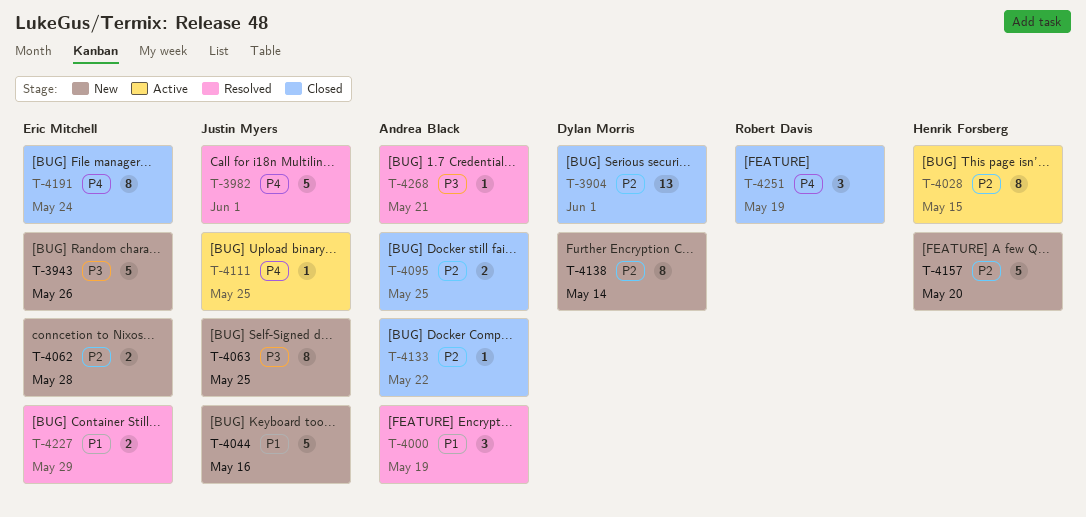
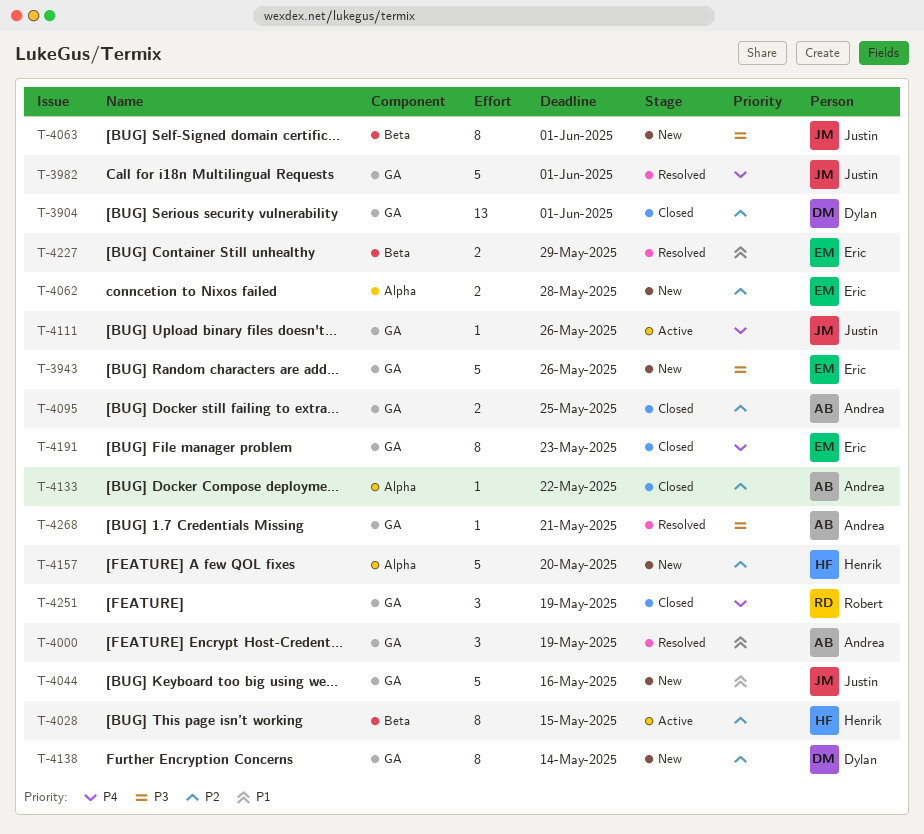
T-4063, due: May 25 -> Jun 1
T-4111, due: May 25 -> May 26
T-4191, due: May 24 -> May 23

